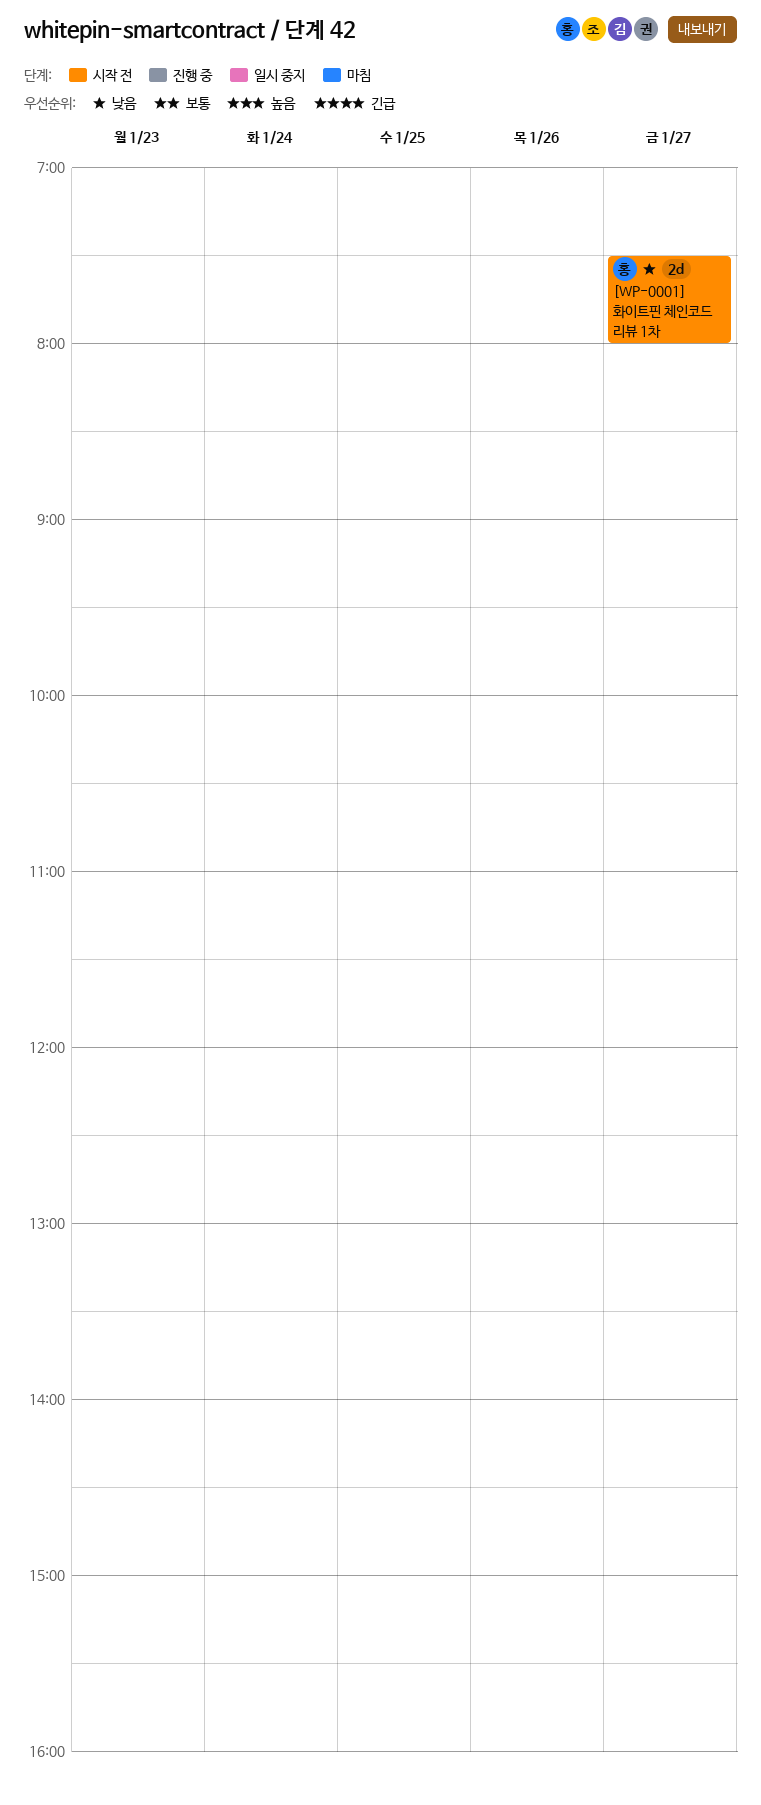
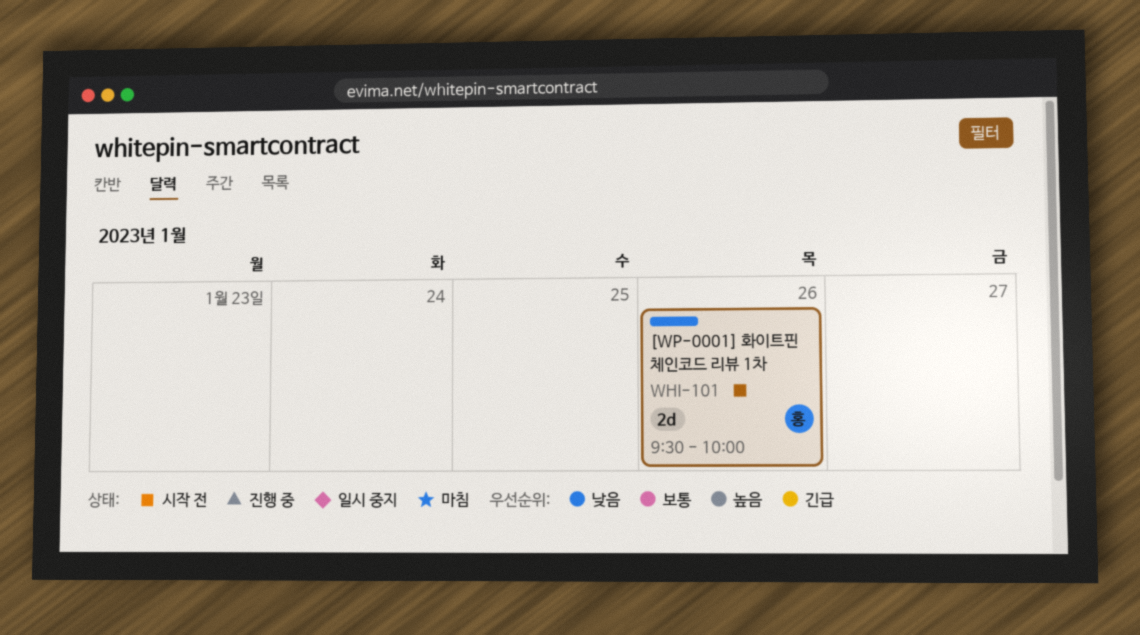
[WP-0001] 화이트핀 체인코드 리뷰 1차, day: Jan 27 -> Jan 26
[WP-0001] 화이트핀 체인코드 리뷰 1차, begins: 07:30 -> 09:30
[WP-0001] 화이트핀 체인코드 리뷰 1차, ends: 08:00 -> 10:00

